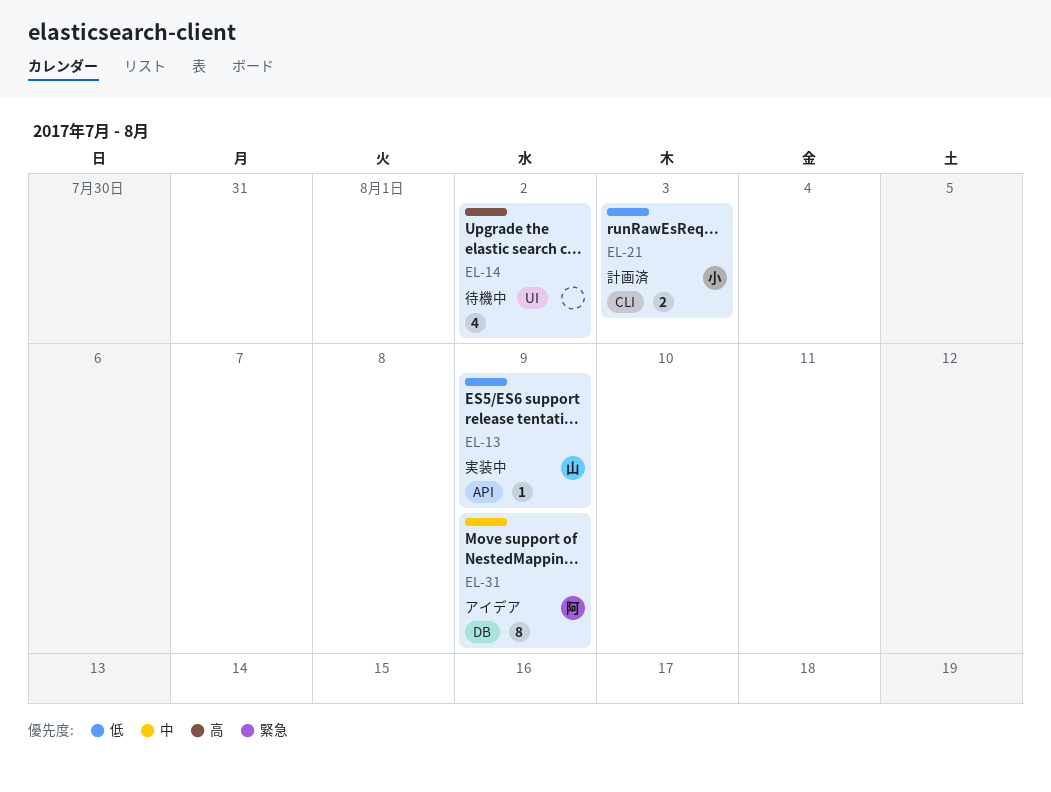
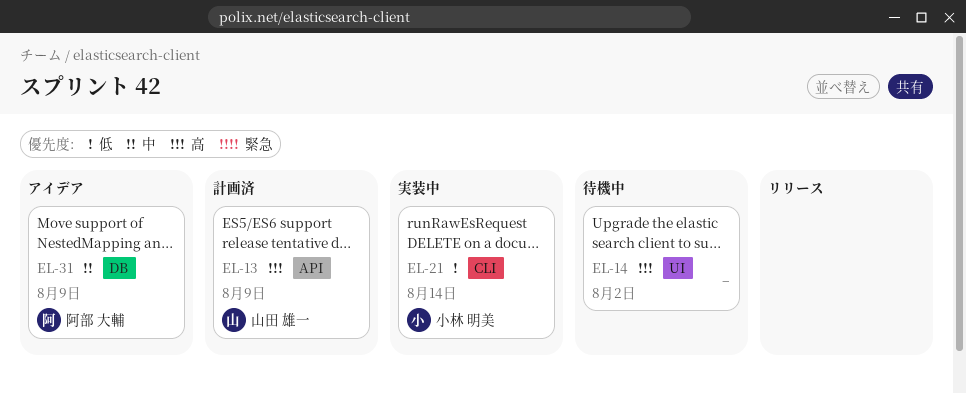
EL-13, status: 実装中 -> 計画済
EL-13, priority: 低 -> 高
EL-21, status: 計画済 -> 実装中
EL-21, due: Aug 3 -> Aug 14

